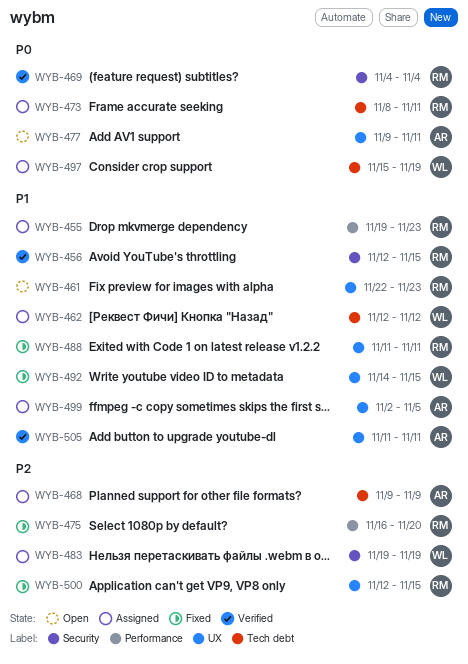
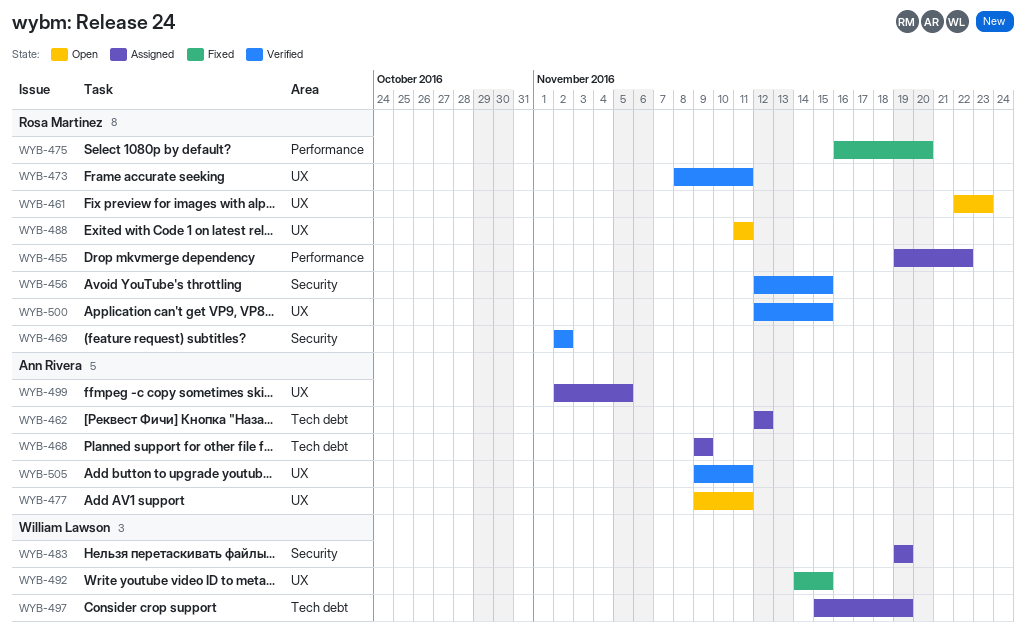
WYB-455, due: Nov 23 -> Nov 22
WYB-462, owner: William Lawson -> Ann Rivera
WYB-469, start: Nov 4 -> Nov 2
WYB-469, due: Nov 4 -> Nov 2
WYB-473, status: Assigned -> Verified
WYB-473, label: Tech debt -> UX
WYB-488, status: Fixed -> Open
WYB-500, status: Fixed -> Verified
WYB-505, start: Nov 11 -> Nov 9

